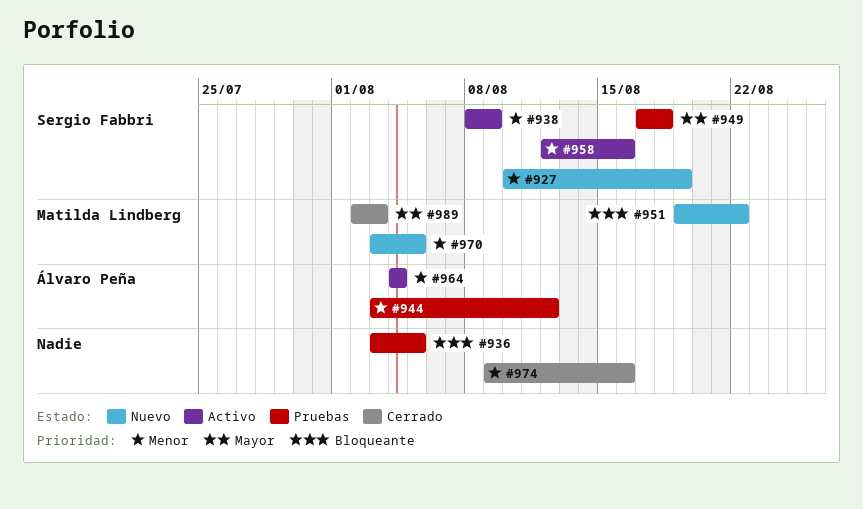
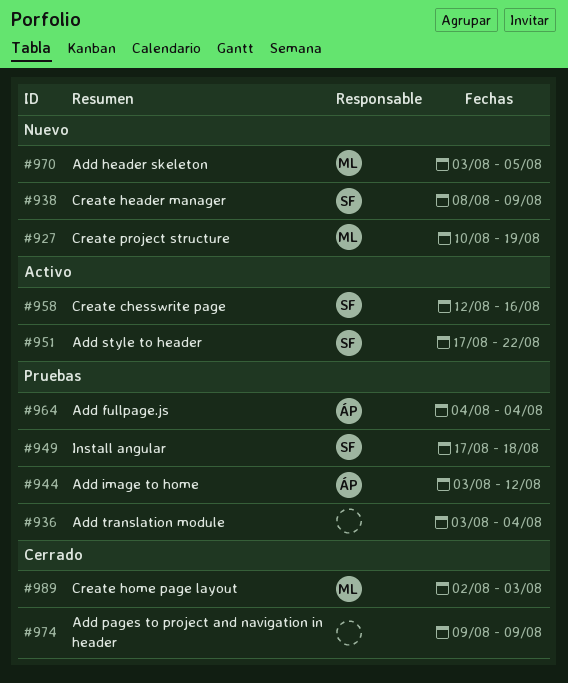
#927, owner: Sergio Fabbri -> Matilda Lindberg
#936, due: Aug 5 -> Aug 4
#938, status: Activo -> Nuevo
#951, status: Nuevo -> Activo
#951, owner: Matilda Lindberg -> Sergio Fabbri
#951, start: Aug 19 -> Aug 17
#964, status: Activo -> Pruebas
#974, due: Aug 16 -> Aug 9

